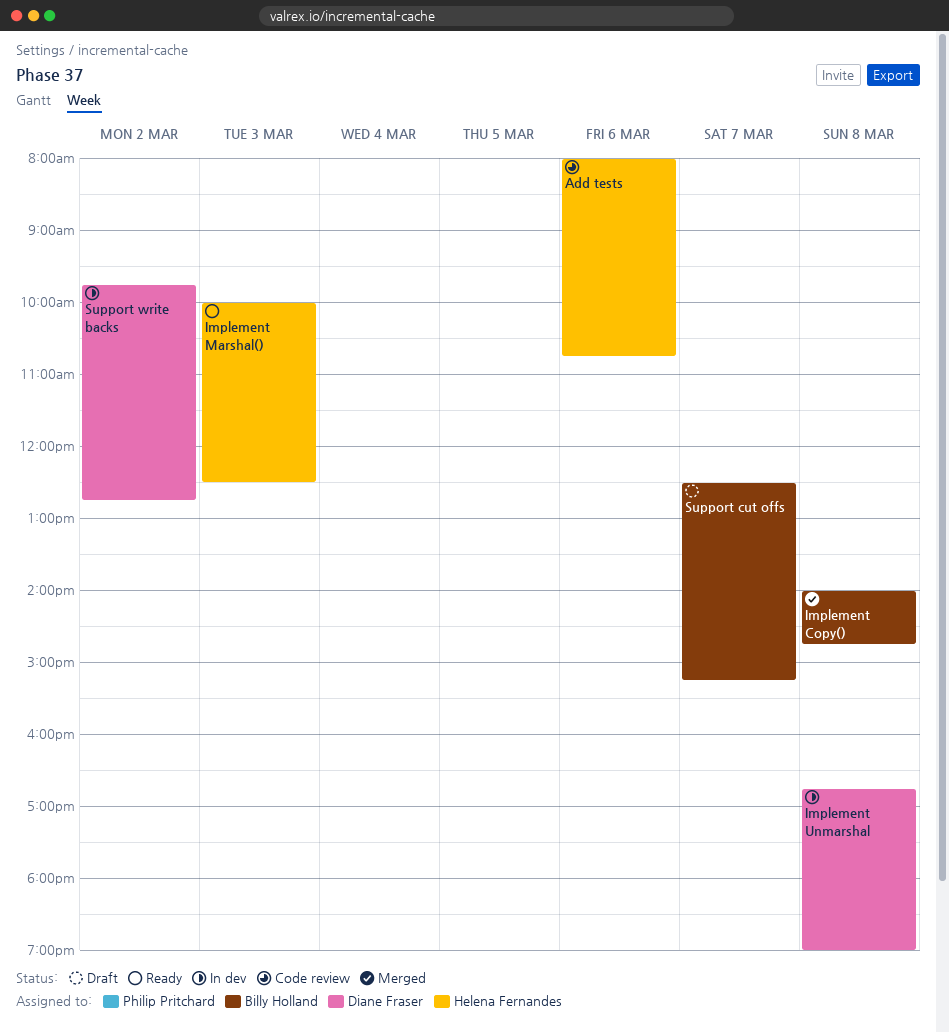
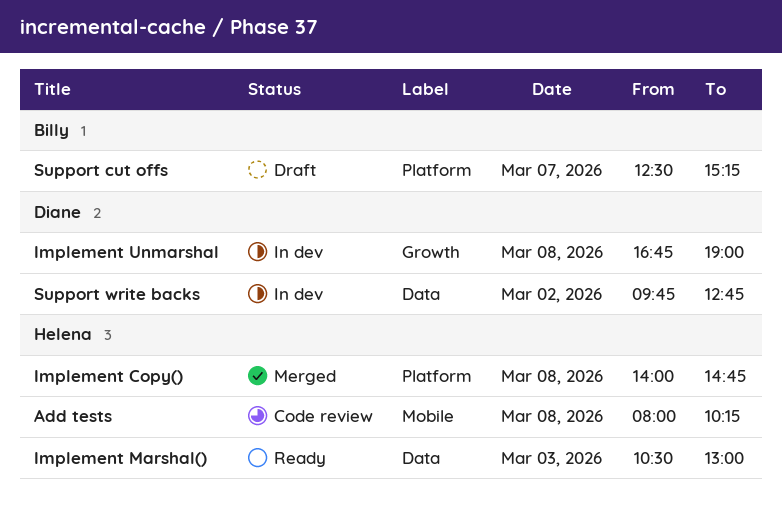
Add tests, day: Mar 6 -> Mar 8
Add tests, ends: 10:45 -> 10:15
Implement Copy(), owner: Billy Holland -> Helena Fernandes
Implement Marshal(), begins: 10:00 -> 10:30
Implement Marshal(), ends: 12:30 -> 13:00

